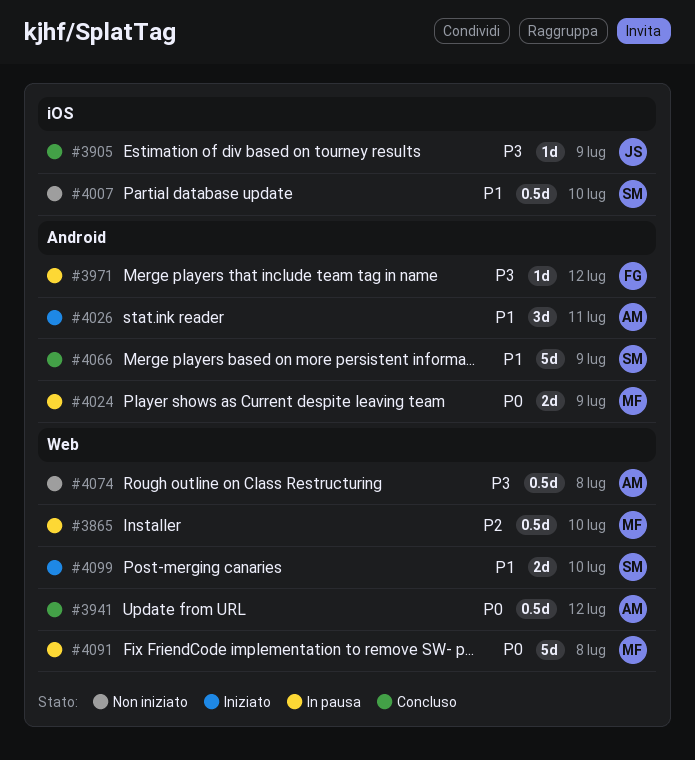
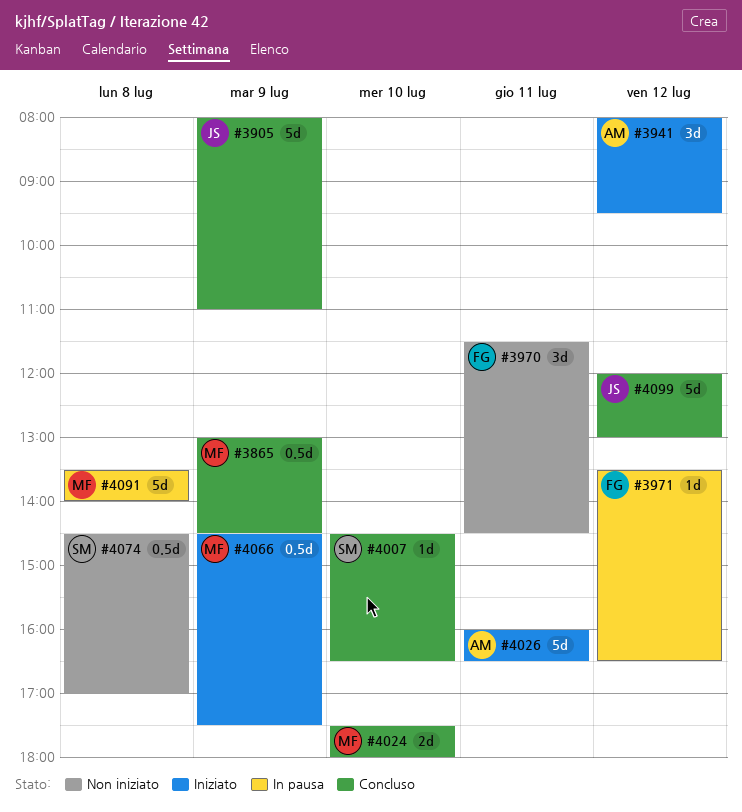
#3865, status: In pausa -> Concluso
#3865, day: Jul 10 -> Jul 9
#3905, estimate: 1d -> 5d
#3941, status: Concluso -> Iniziato
#3941, estimate: 0.5d -> 3d
#3970: none -> present
#4007, status: Non iniziato -> Concluso
#4007, estimate: 0.5d -> 1d
#4024, status: In pausa -> Concluso
#4024, day: Jul 9 -> Jul 10
#4026, estimate: 3d -> 5d
#4066, status: Concluso -> Iniziato
#4066, owner: SM -> MF
#4066, estimate: 5d -> 0.5d
#4074, owner: AM -> SM
#4099, status: Iniziato -> Concluso
#4099, owner: SM -> JS
#4099, estimate: 2d -> 5d
#4099, day: Jul 10 -> Jul 12

